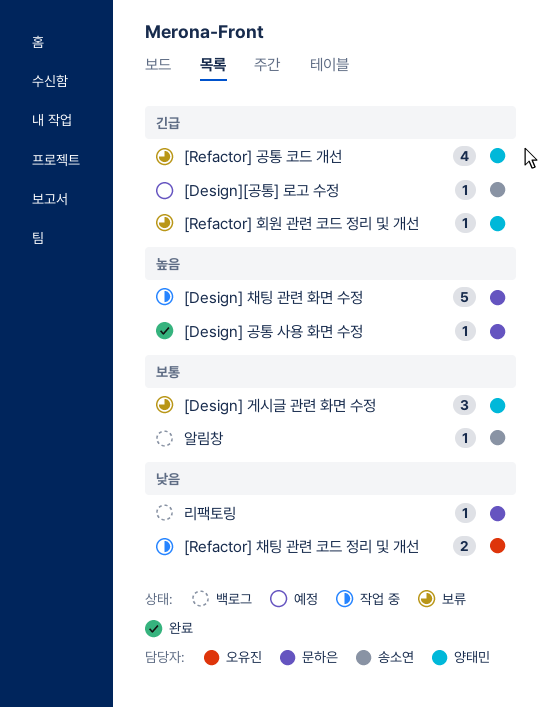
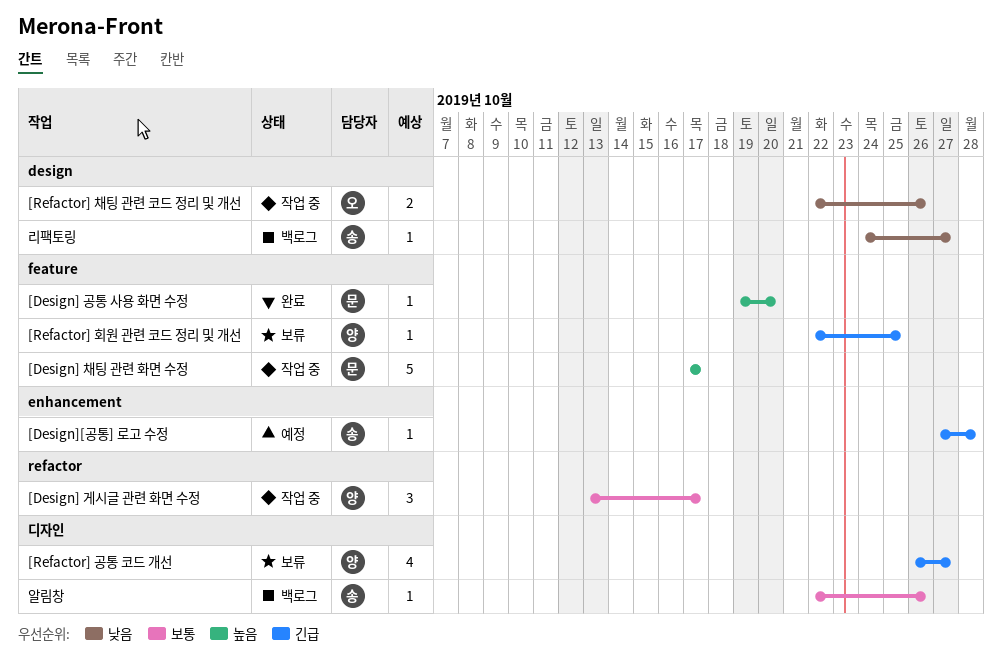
[Design] 게시글 관련 화면 수정, status: 보류 -> 작업 중
리팩토링, owner: 문하은 -> 송소연

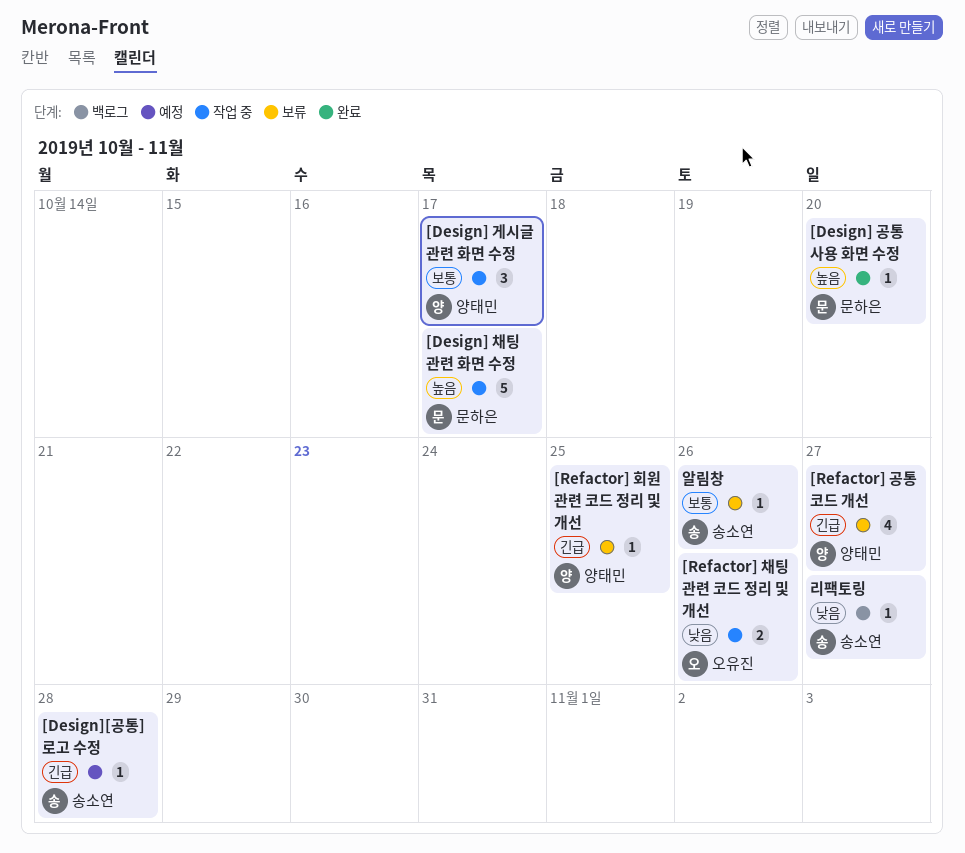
알림창, status: 백로그 -> 보류

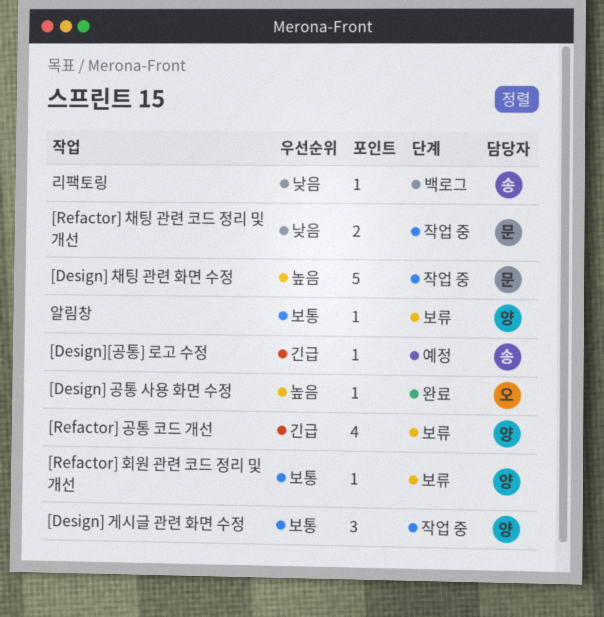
[Design] 공통 사용 화면 수정, owner: 문하은 -> 오유진
[Refactor] 채팅 관련 코드 정리 및 개선, owner: 오유진 -> 문하은
[Refactor] 회원 관련 코드 정리 및 개선, priority: 긴급 -> 보통
알림창, owner: 송소연 -> 양태민

